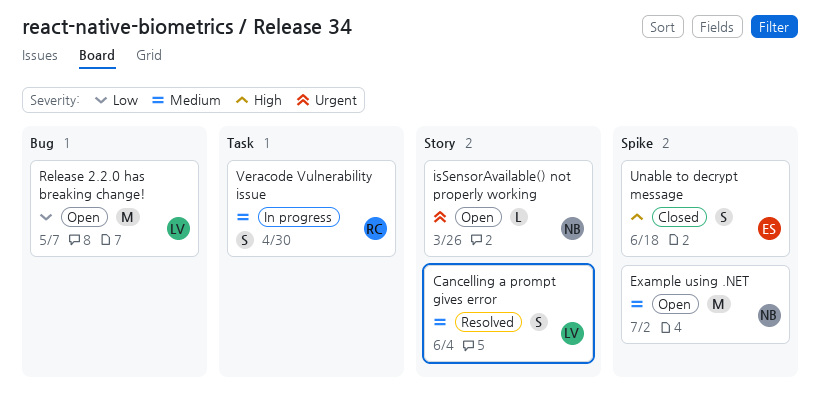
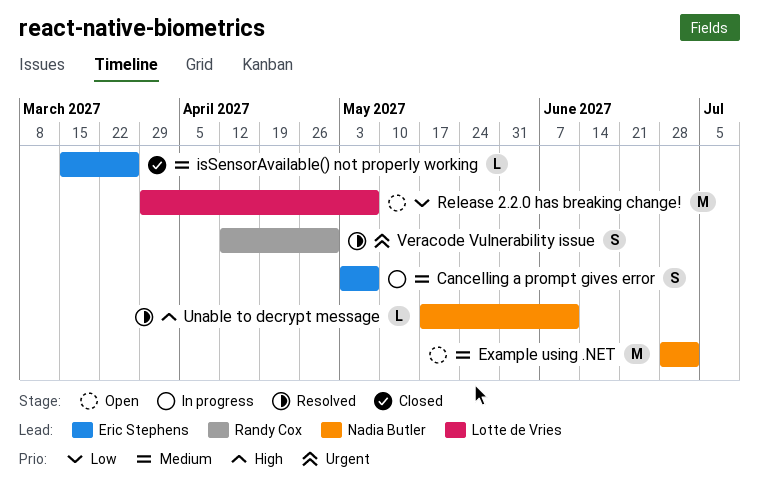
Cancelling a prompt gives error, status: Resolved -> In progress
Cancelling a prompt gives error, owner: Lotte de Vries -> Eric Stephens
Cancelling a prompt gives error, due: Jun 4 -> May 7
isSensorAvailable() not properly working, status: Open -> Closed
isSensorAvailable() not properly working, owner: Nadia Butler -> Eric Stephens
isSensorAvailable() not properly working, priority: Urgent -> Medium
Unable to decrypt message, status: Closed -> Resolved
Unable to decrypt message, owner: Eric Stephens -> Nadia Butler
Unable to decrypt message, estimate: S -> L
Unable to decrypt message, due: Jun 18 -> Jun 11
Veracode Vulnerability issue, status: In progress -> Resolved
Veracode Vulnerability issue, priority: Medium -> Urgent

